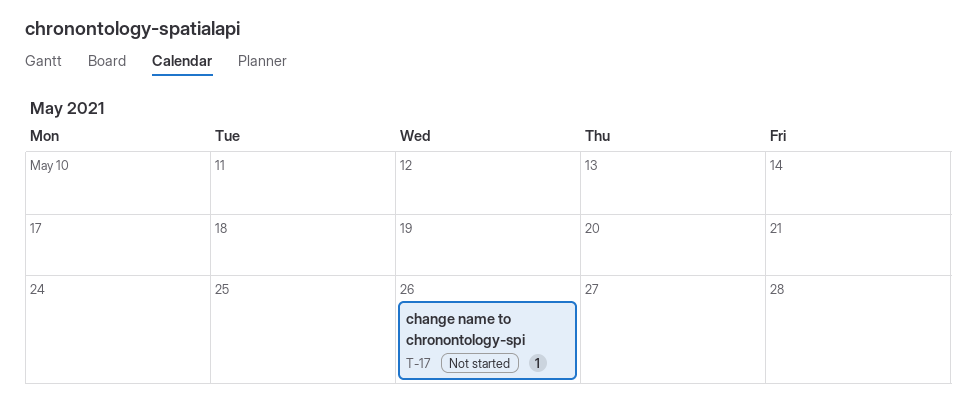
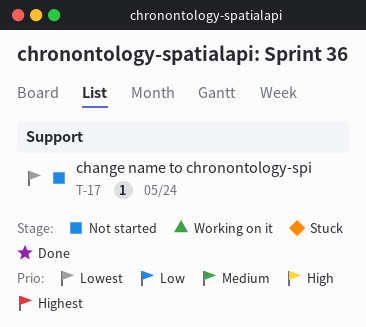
T-17, due: May 26 -> May 24

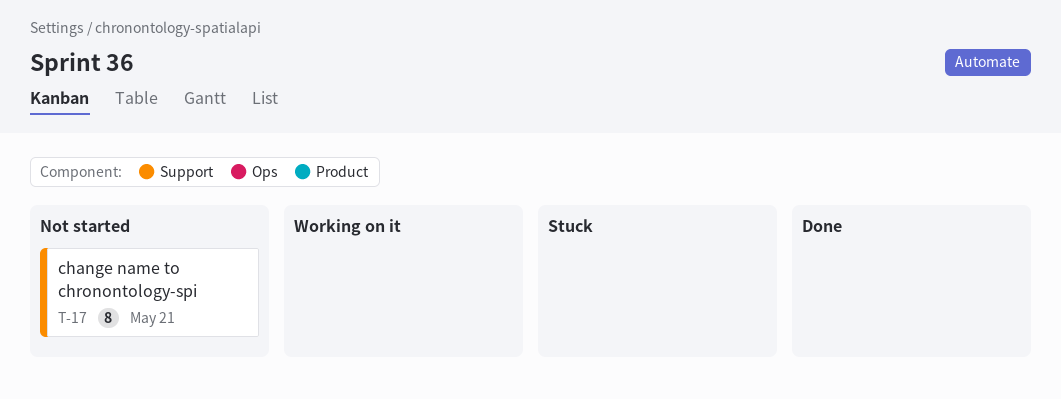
T-17, estimate: 1 -> 8
T-17, due: May 24 -> May 21

